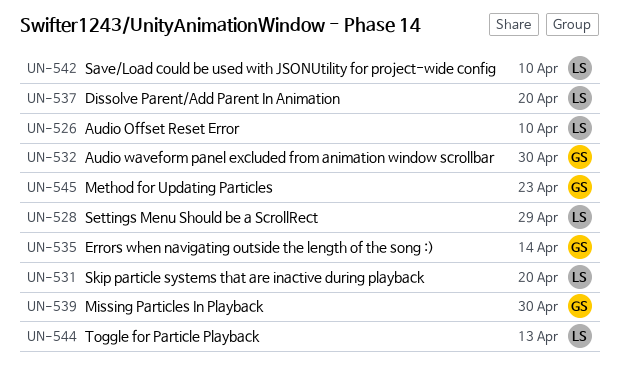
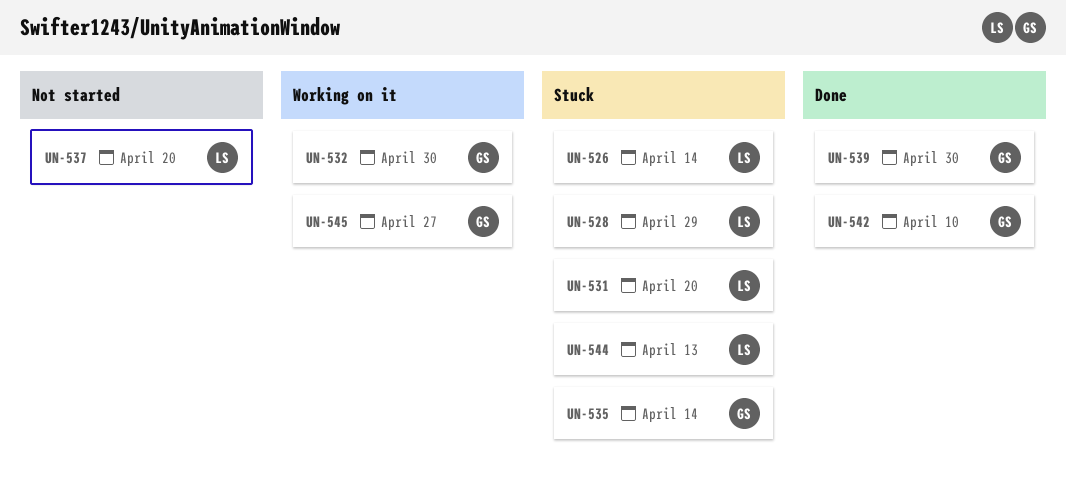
UN-526, due: Apr 10 -> Apr 14
UN-542, owner: LS -> GS
UN-545, due: Apr 23 -> Apr 27

